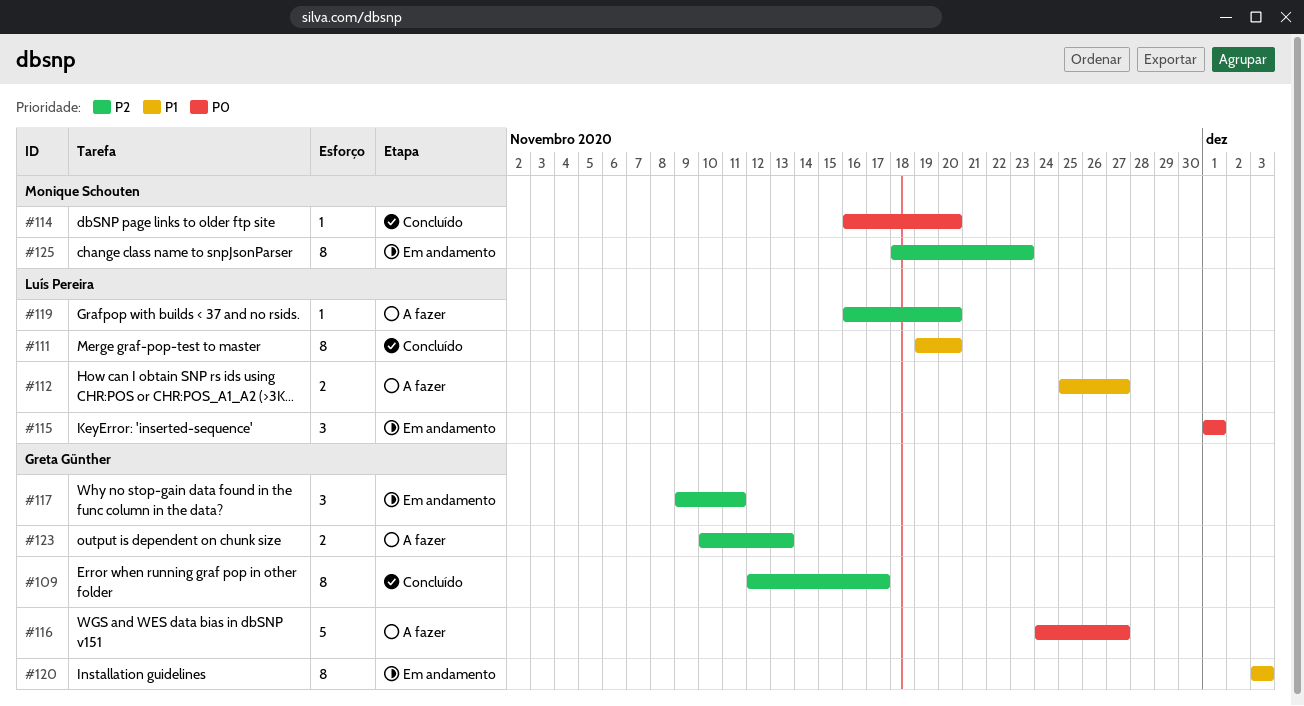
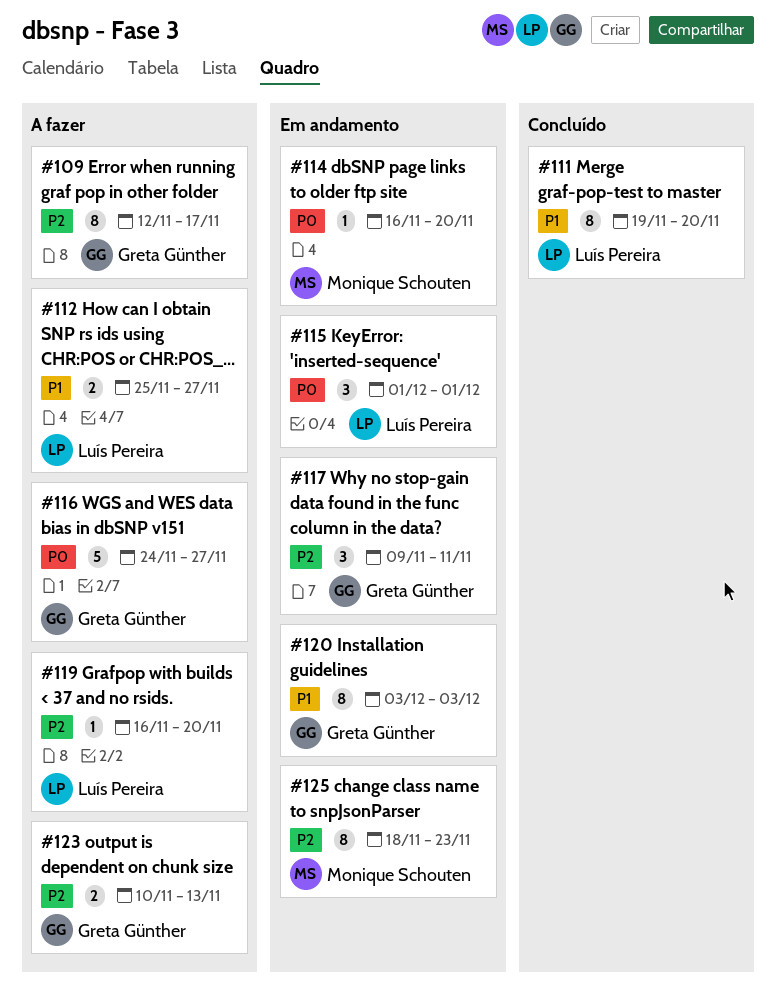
#109, status: Concluído -> A fazer
#114, status: Concluído -> Em andamento

